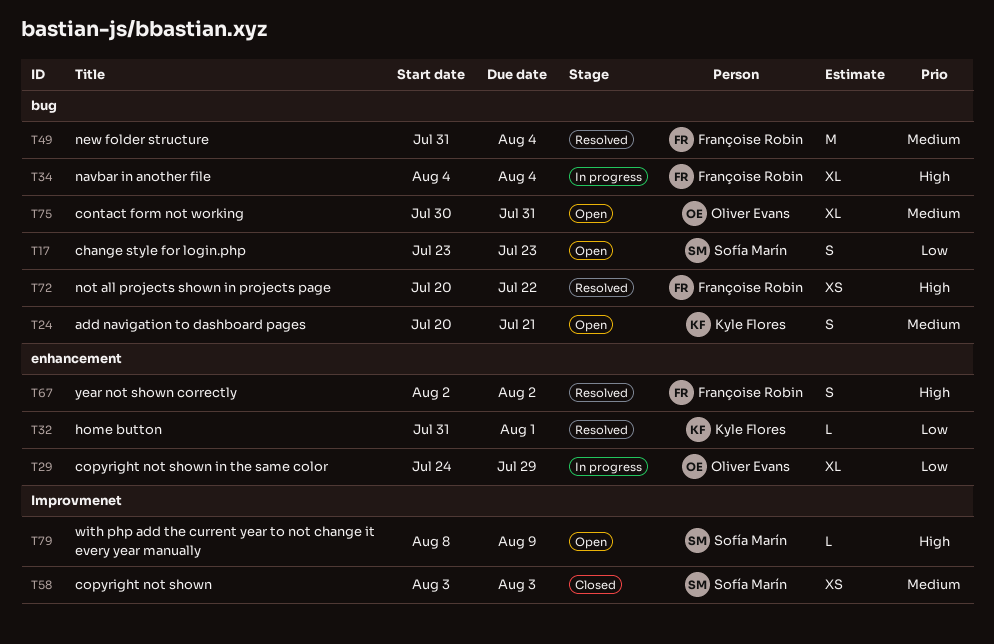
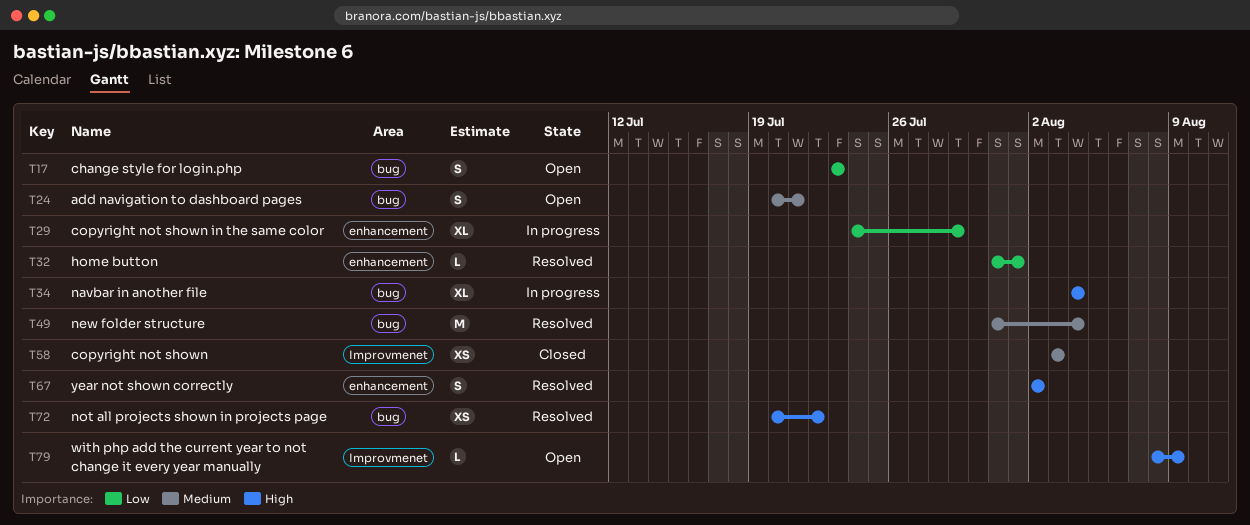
T75: present -> none

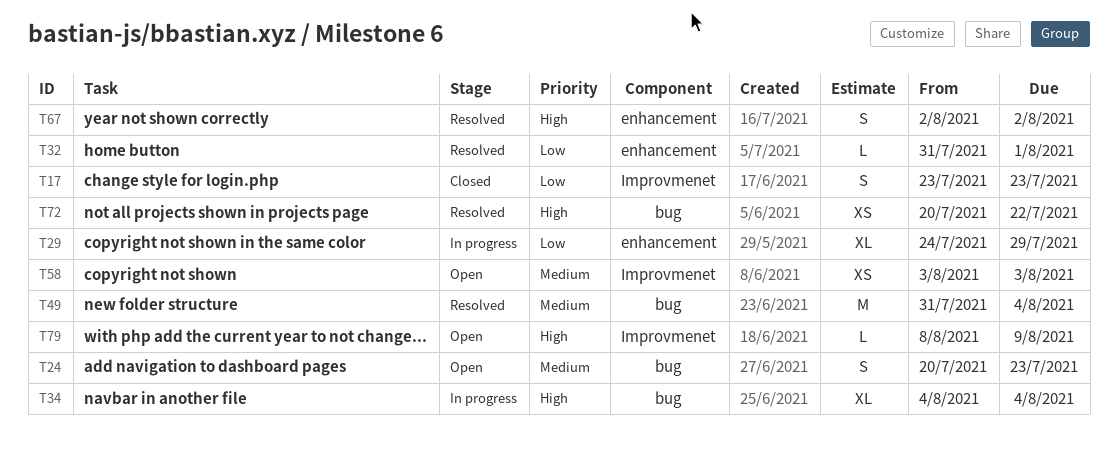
T17, status: Open -> Closed
T17, label: bug -> Improvmenet
T24, due: Jul 21 -> Jul 23
T58, status: Closed -> Open

